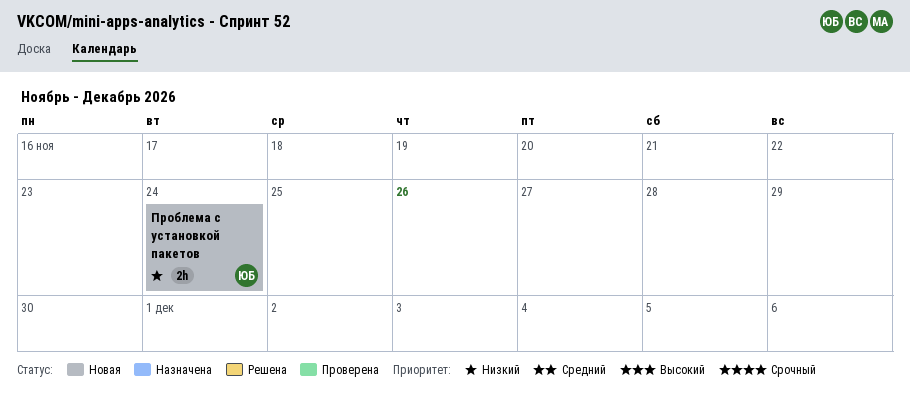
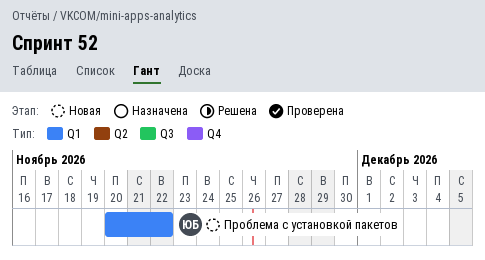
Проблема с установкой пакетов, due: Nov 24 -> Nov 22

